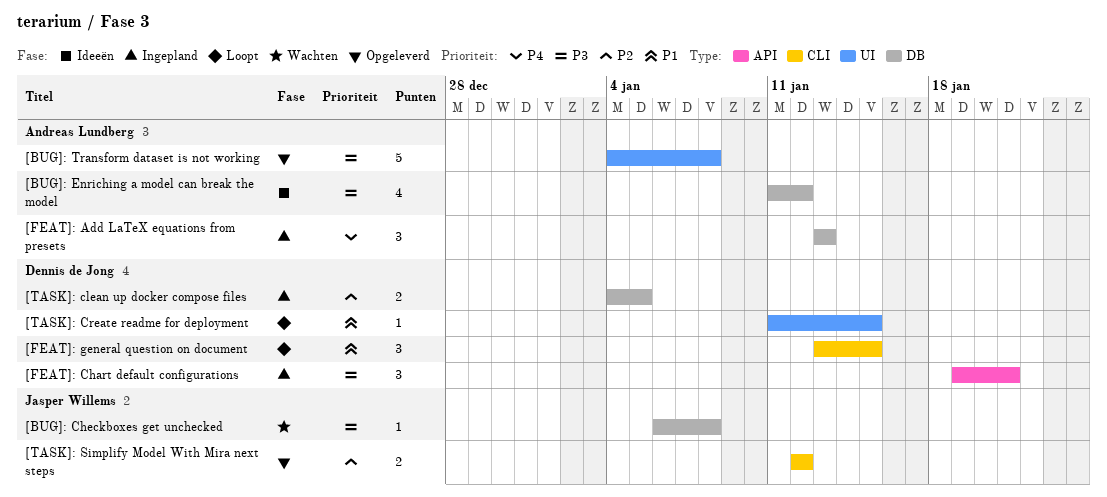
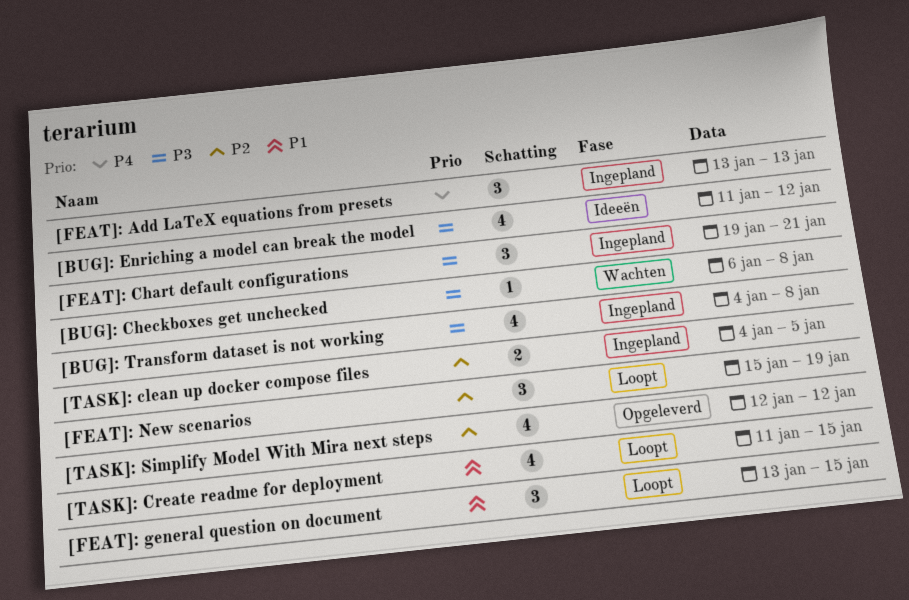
[BUG]: Transform dataset is not working, status: Opgeleverd -> Ingepland
[BUG]: Transform dataset is not working, estimate: 5 -> 4
[FEAT]: New scenarios: none -> present
[TASK]: Create readme for deployment, estimate: 1 -> 4
[TASK]: Simplify Model With Mira next steps, estimate: 2 -> 4

